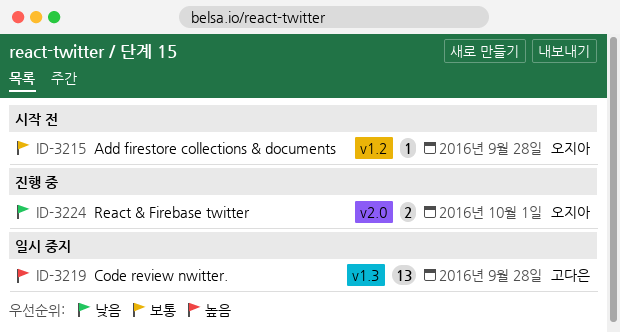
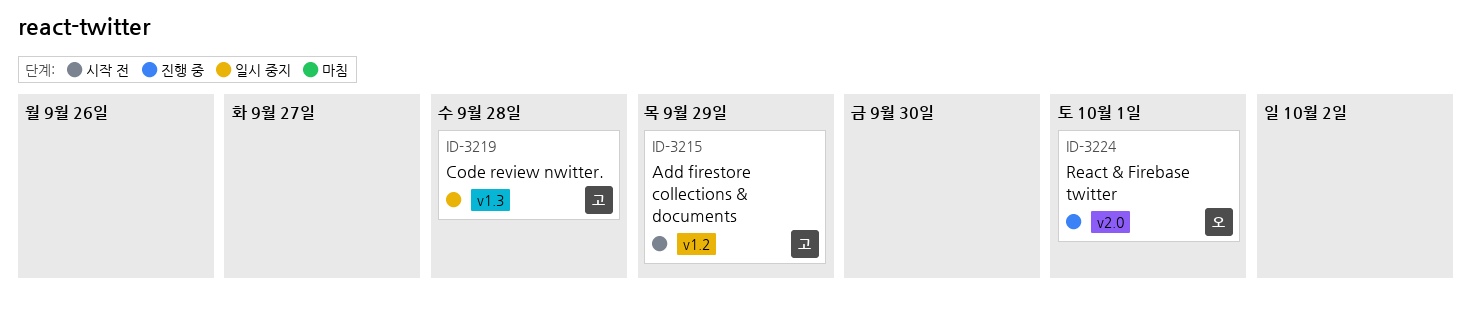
ID-3215, owner: 오지아 -> 고다은
ID-3215, due: Sep 28 -> Sep 29

